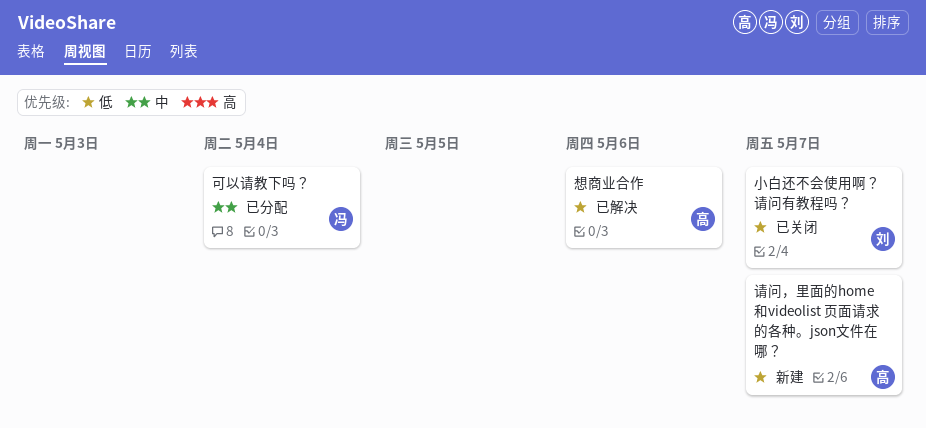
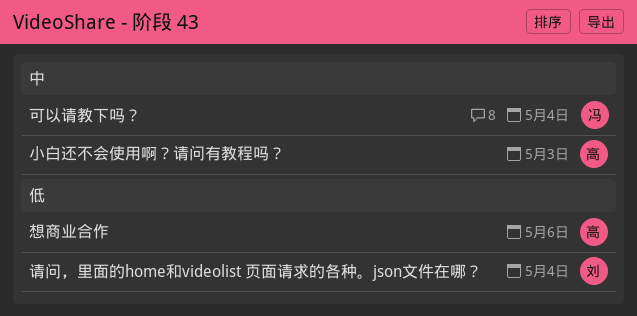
小白还不会使用啊？请问有教程吗？, owner: 刘 -> 高
小白还不会使用啊？请问有教程吗？, priority: 低 -> 中
小白还不会使用啊？请问有教程吗？, due: May 7 -> May 3
请问，里面的home和videolist 页面请求的各种。json文件在哪？, owner: 高 -> 刘
请问，里面的home和videolist 页面请求的各种。json文件在哪？, due: May 7 -> May 4

